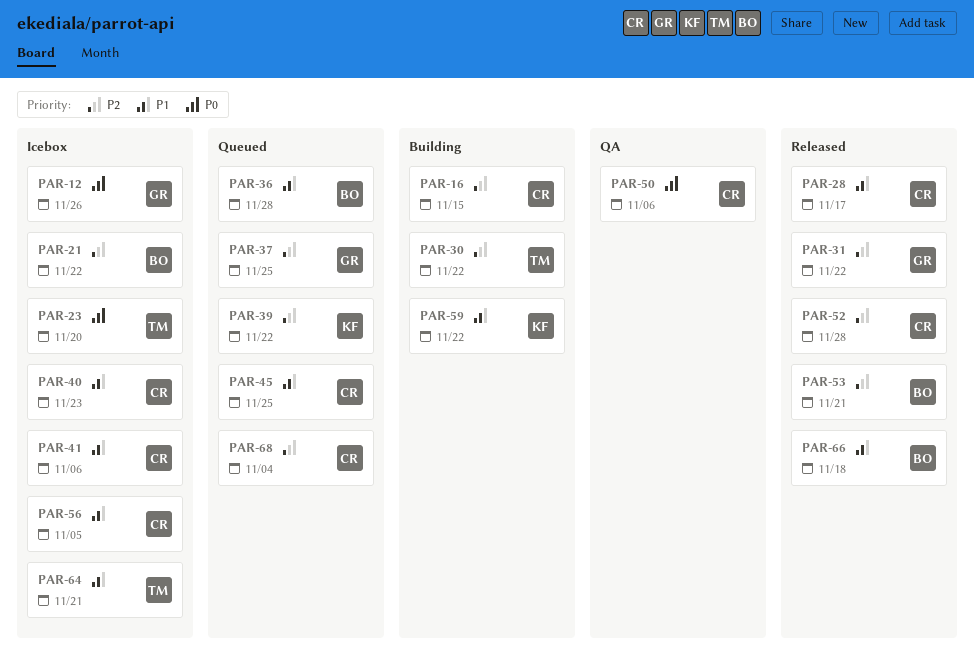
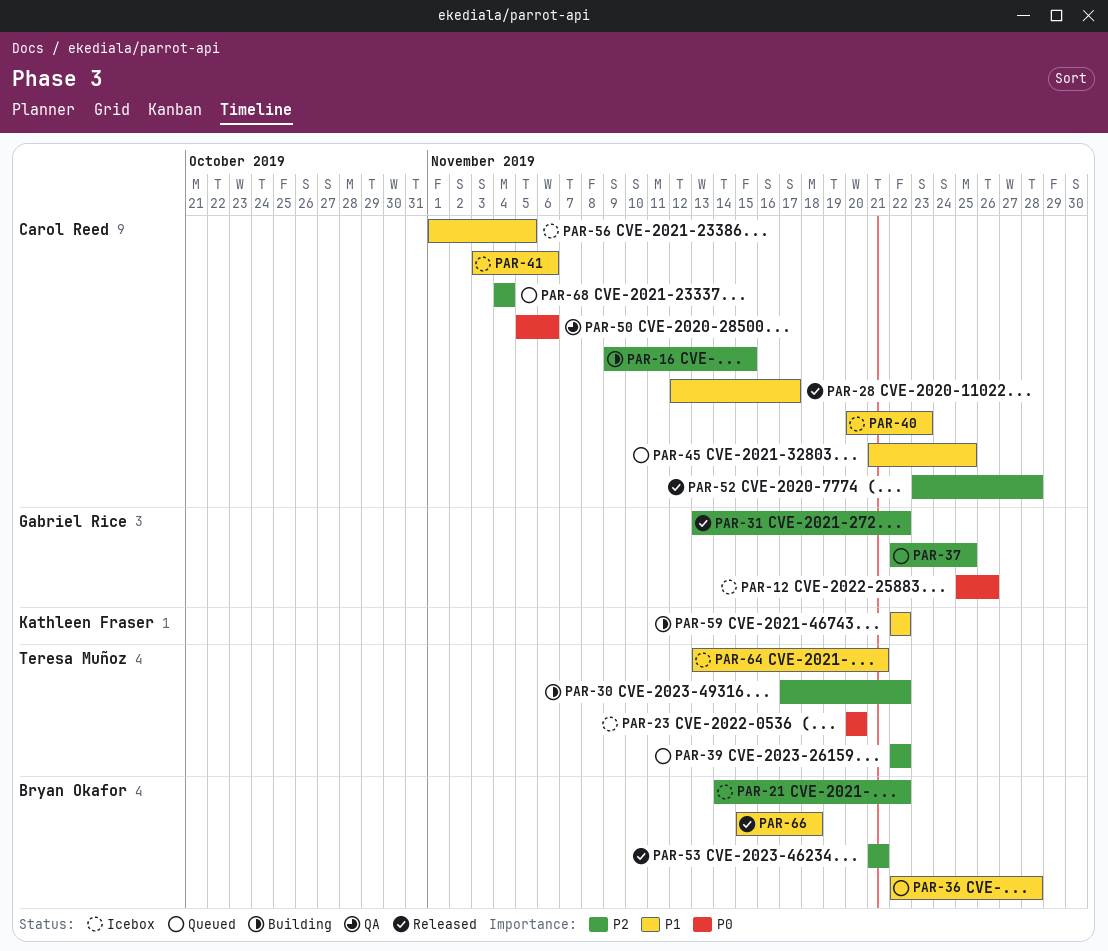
PAR-39, owner: Kathleen Fraser -> Teresa Muñoz

